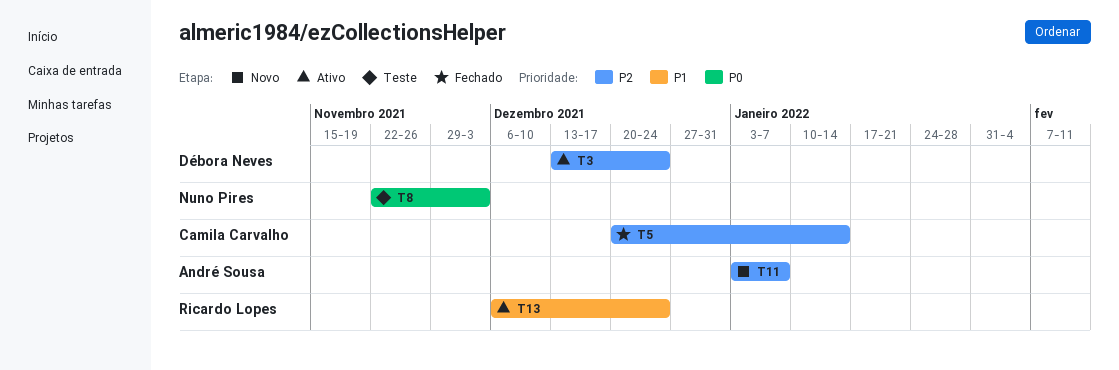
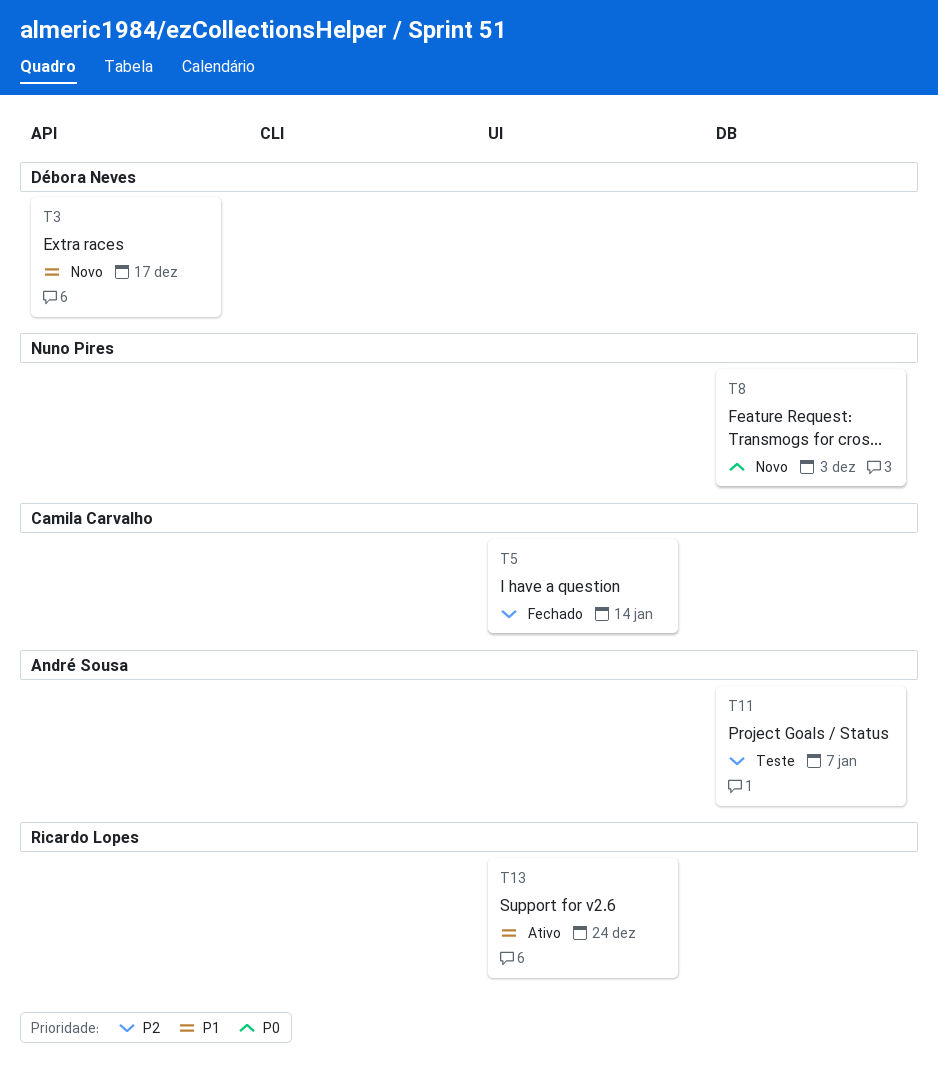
T3, status: Ativo -> Novo
T3, priority: P2 -> P1
T3, due: Dec 24 -> Dec 17
T8, status: Teste -> Novo
T11, status: Novo -> Teste

